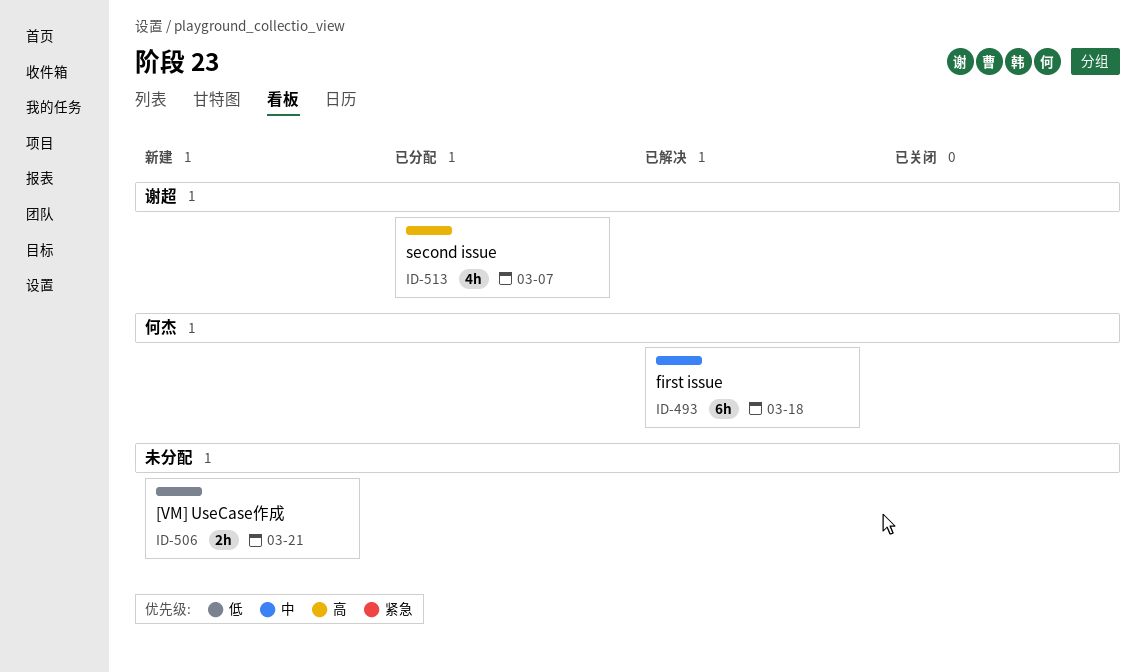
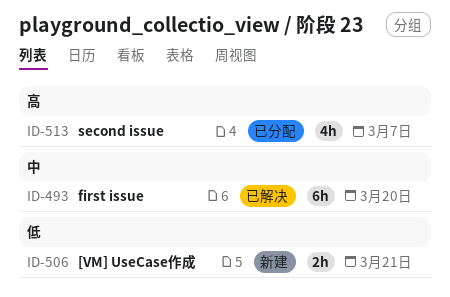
ID-493, due: Mar 18 -> Mar 20

